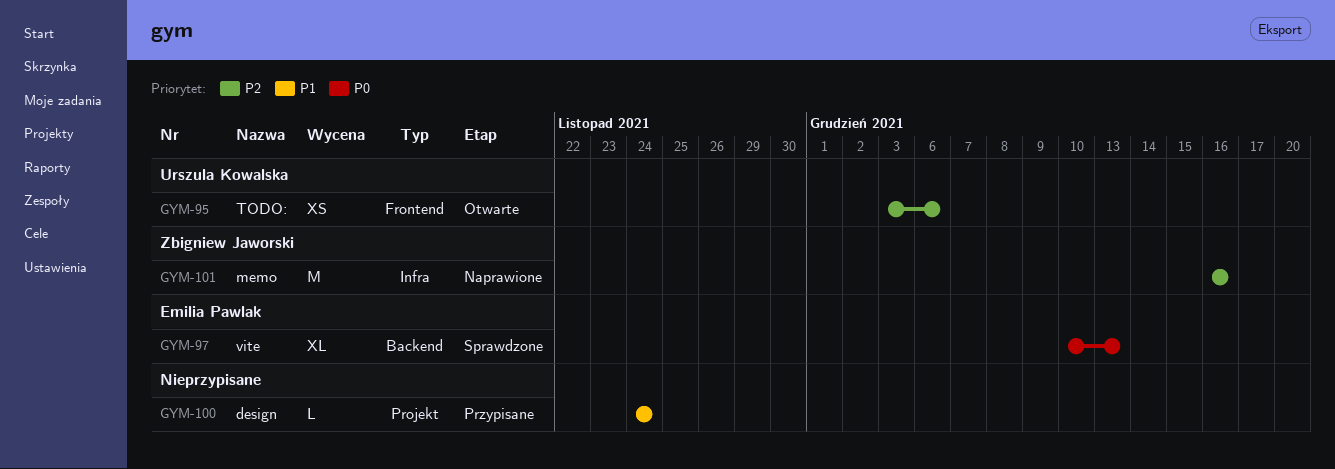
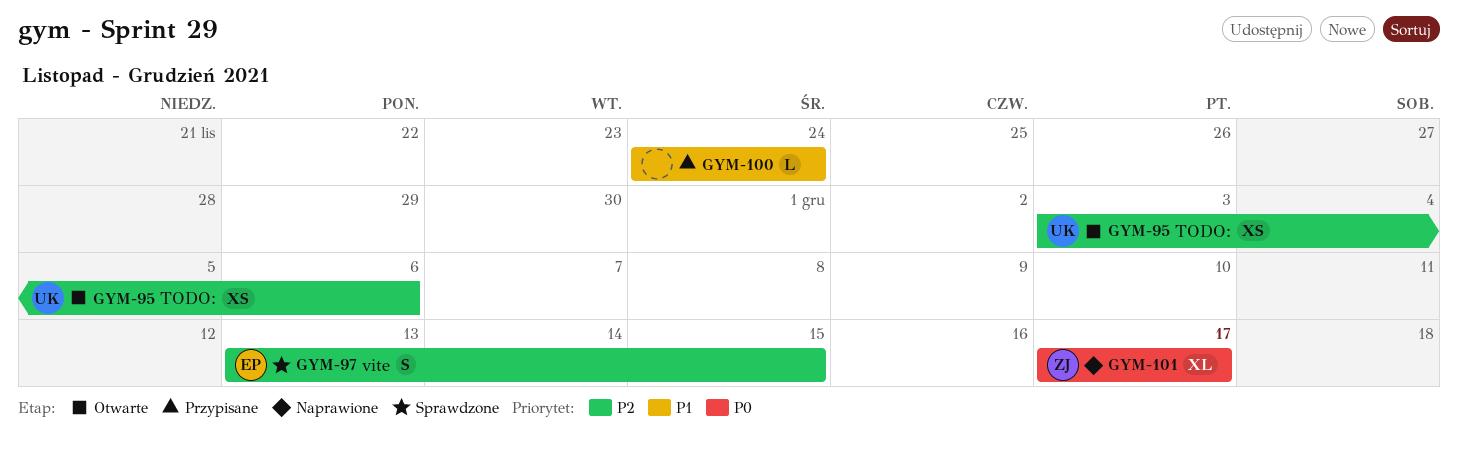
GYM-97, priority: P0 -> P2
GYM-97, estimate: XL -> S
GYM-97, start: Dec 10 -> Dec 13
GYM-97, due: Dec 13 -> Dec 15
GYM-101, priority: P2 -> P0
GYM-101, estimate: M -> XL
GYM-101, start: Dec 16 -> Dec 17
GYM-101, due: Dec 16 -> Dec 17

